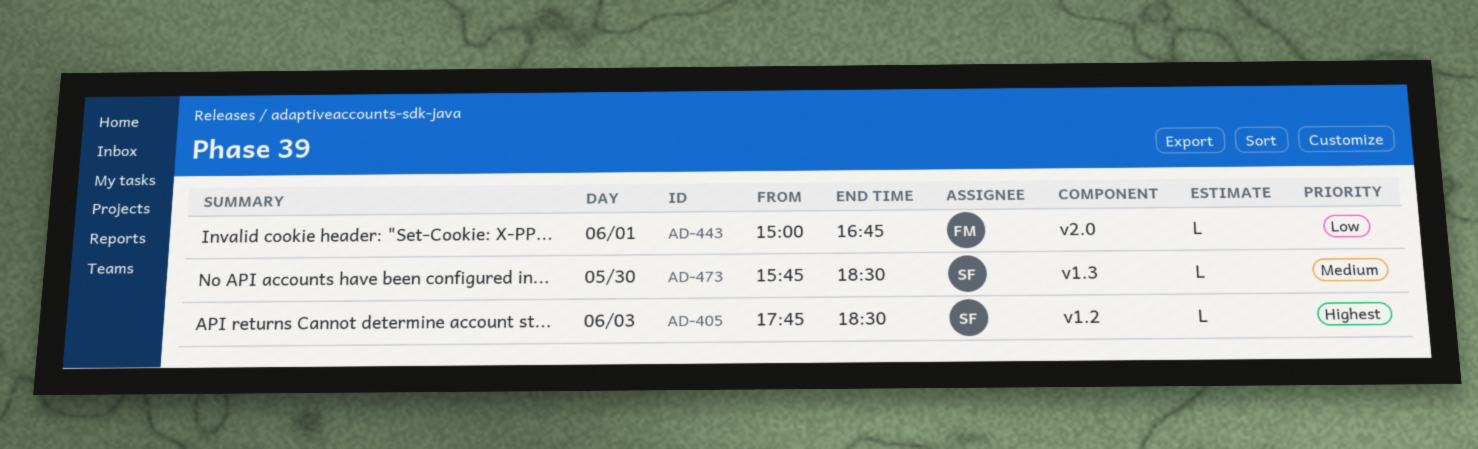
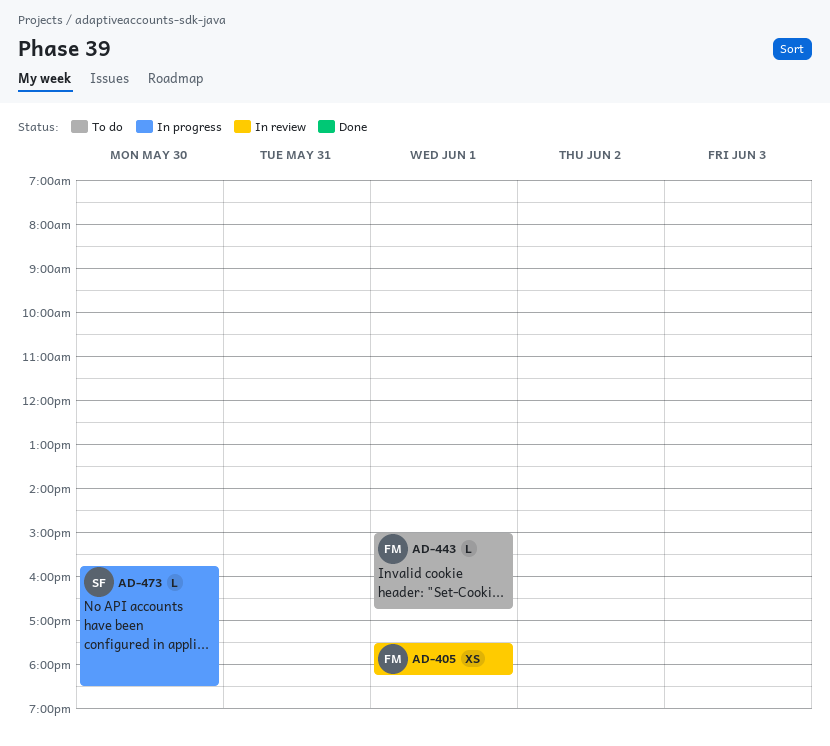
AD-405, owner: SF -> FM
AD-405, estimate: L -> XS
AD-405, day: Jun 3 -> Jun 1
AD-405, begins: 17:45 -> 17:30
AD-405, ends: 18:30 -> 18:15

